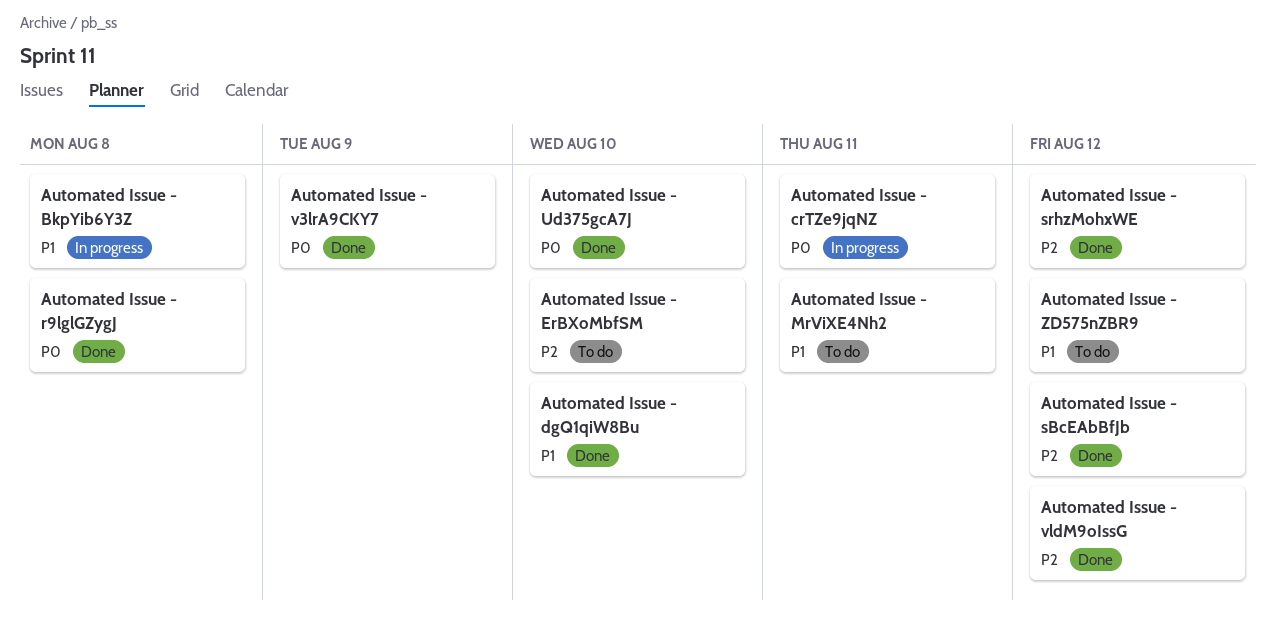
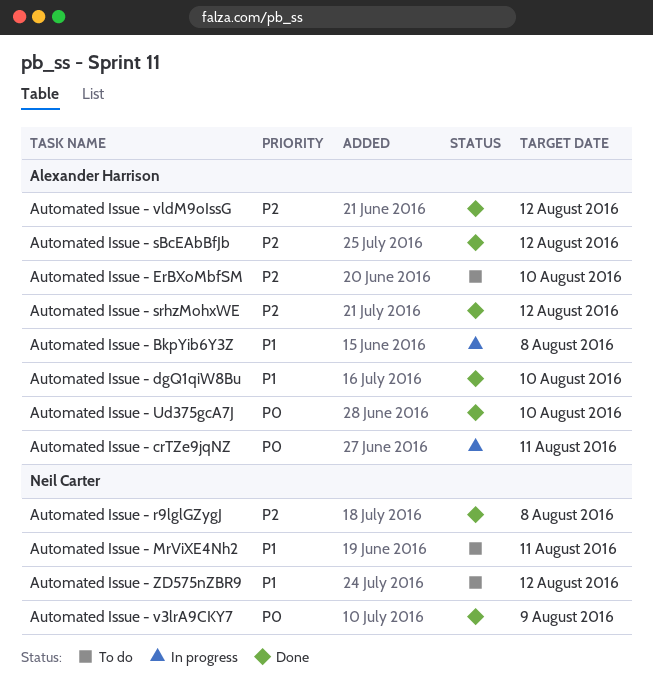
Automated Issue - r9lglGZygJ, priority: P0 -> P2

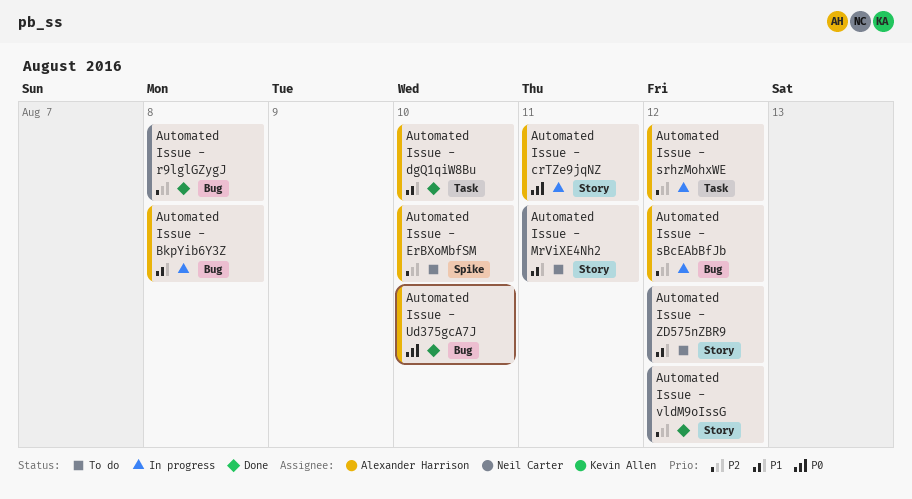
Automated Issue - sBcEAbBfJb, status: Done -> In progress
Automated Issue - srhzMohxWE, status: Done -> In progress
Automated Issue - v3lrA9CKY7: present -> none
Automated Issue - vldM9oIssG, owner: Alexander Harrison -> Neil Carter

